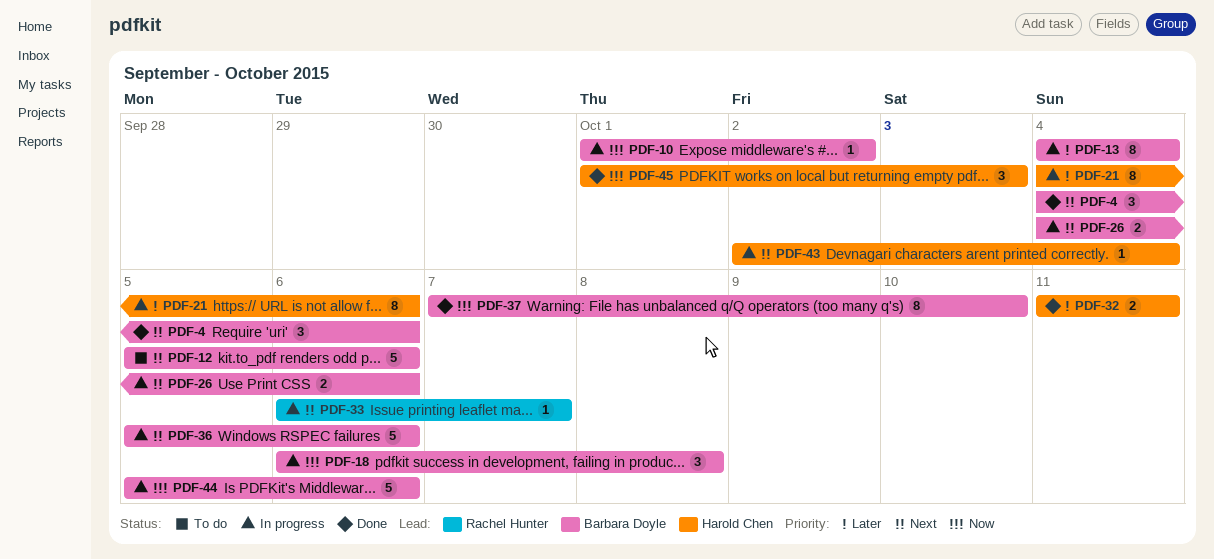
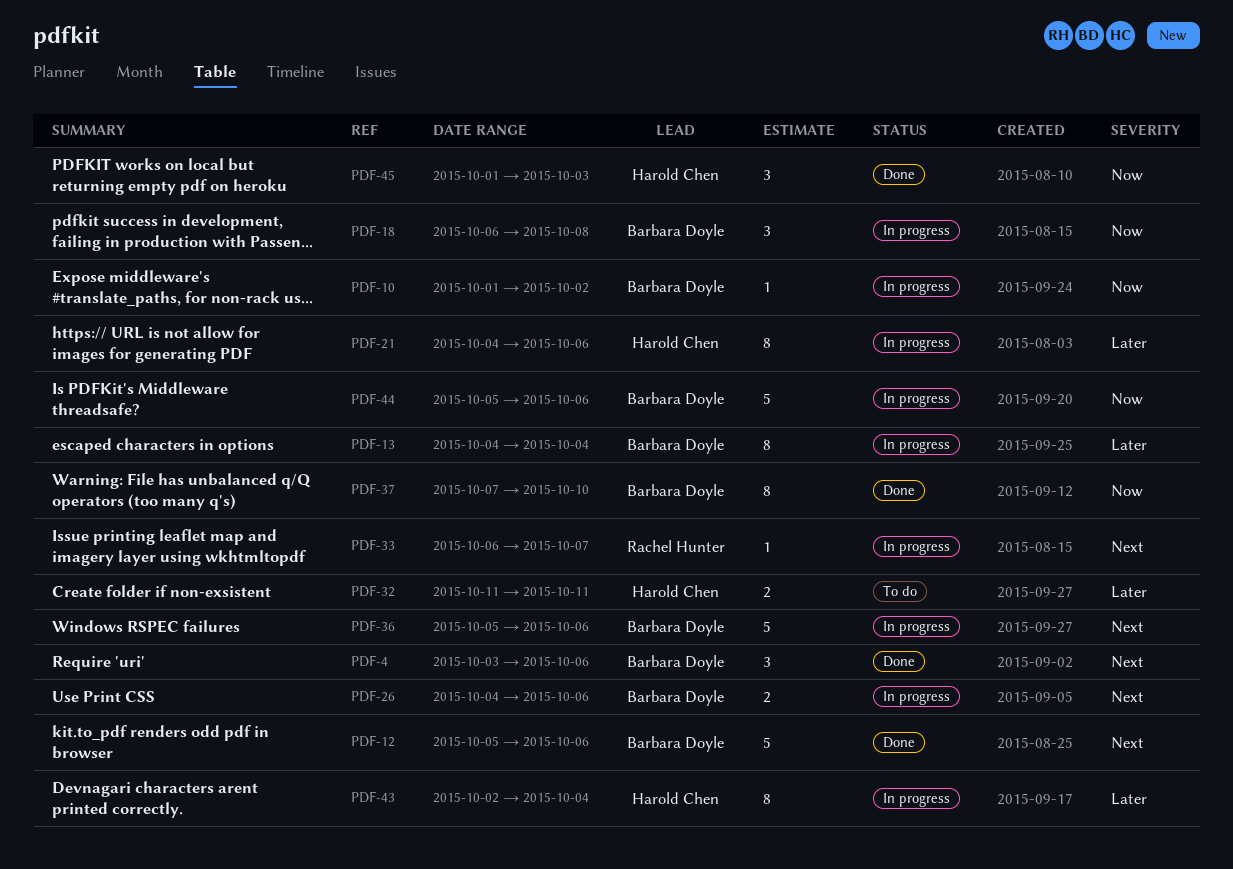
PDF-4, start: Oct 4 -> Oct 3
PDF-12, status: To do -> Done
PDF-32, status: Done -> To do
PDF-43, priority: Next -> Later
PDF-43, estimate: 1 -> 8

